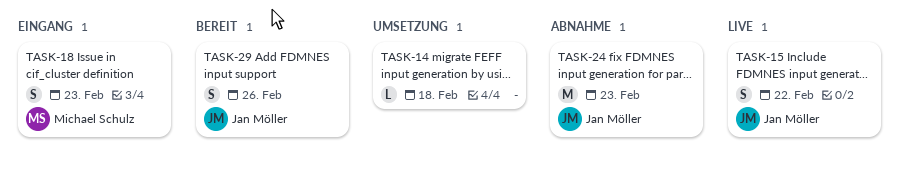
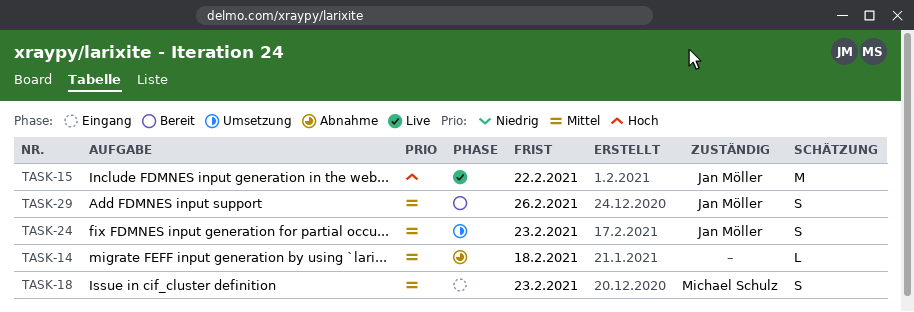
TASK-14, status: Umsetzung -> Abnahme
TASK-15, estimate: S -> M
TASK-24, status: Abnahme -> Umsetzung
TASK-24, estimate: M -> S

